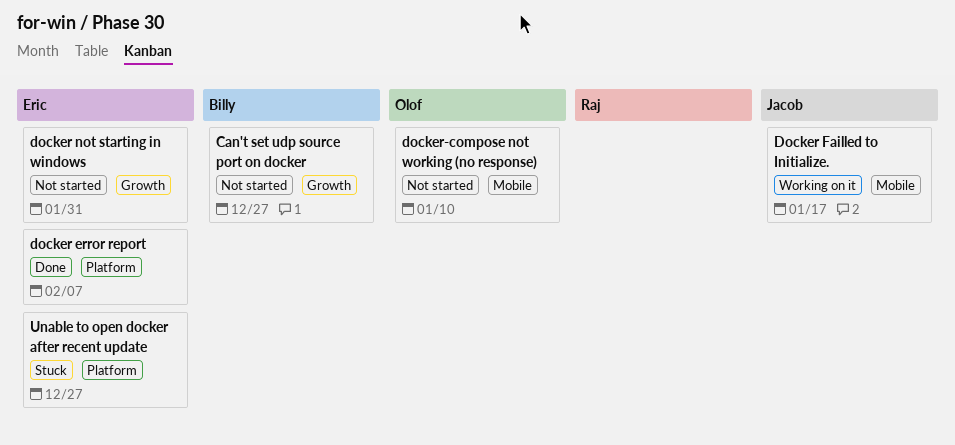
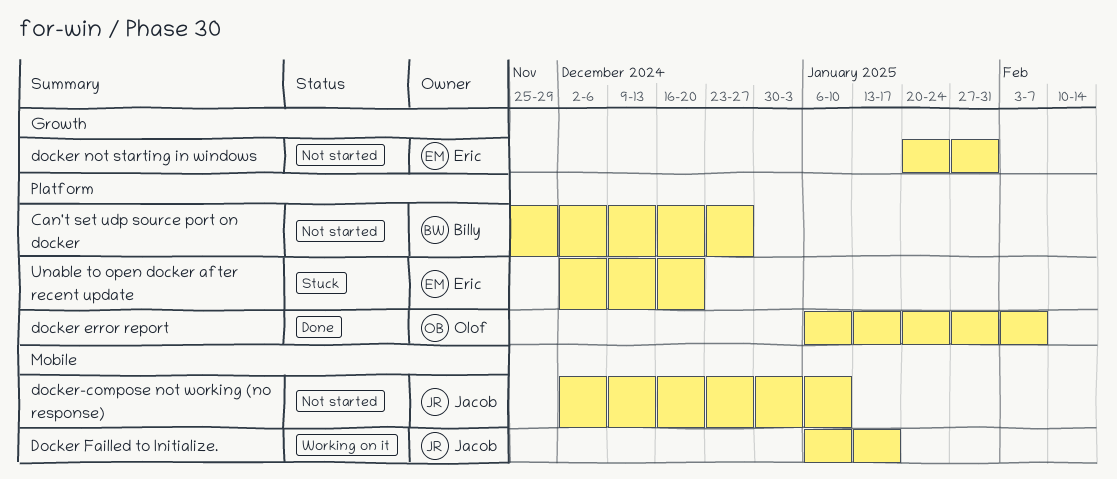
Can't set udp source port on docker, label: Growth -> Platform
docker error report, owner: Eric -> Olof
docker-compose not working (no response), owner: Olof -> Jacob
Unable to open docker after recent update, due: Dec 27 -> Dec 20

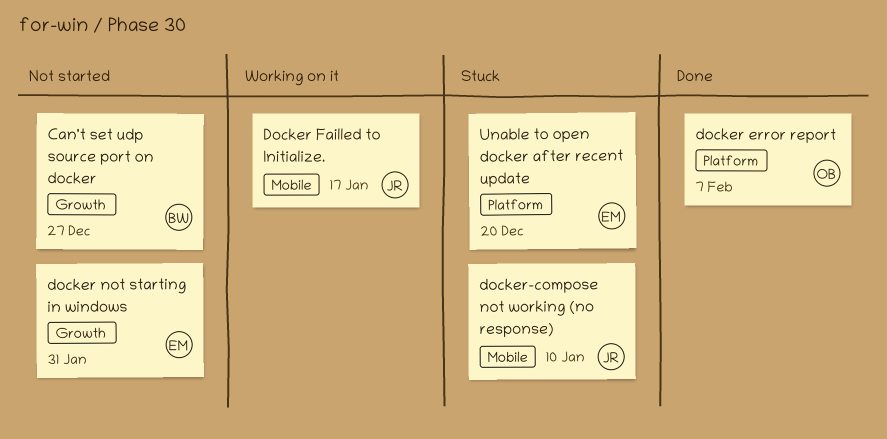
Can't set udp source port on docker, label: Platform -> Growth
docker-compose not working (no response), status: Not started -> Stuck

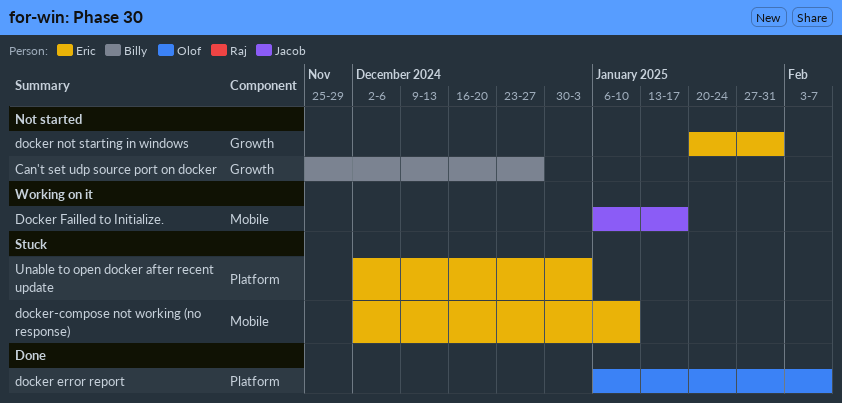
docker-compose not working (no response), owner: Jacob -> Eric
Unable to open docker after recent update, due: Dec 20 -> Jan 3

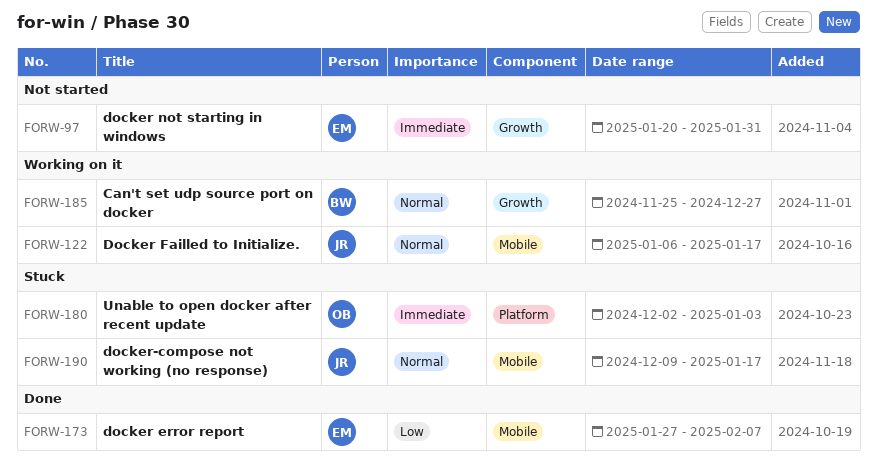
Can't set udp source port on docker, status: Not started -> Working on it
docker error report, owner: Olof -> Eric
docker error report, label: Platform -> Mobile
docker error report, start: Jan 6 -> Jan 27
docker-compose not working (no response), owner: Eric -> Jacob
docker-compose not working (no response), start: Dec 2 -> Dec 9
docker-compose not working (no response), due: Jan 10 -> Jan 17
Unable to open docker after recent update, owner: Eric -> Olof

